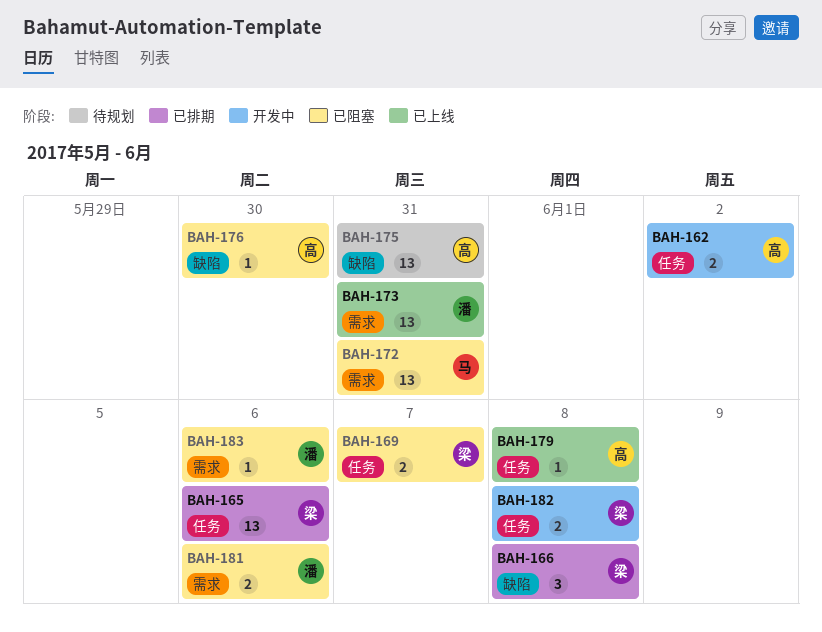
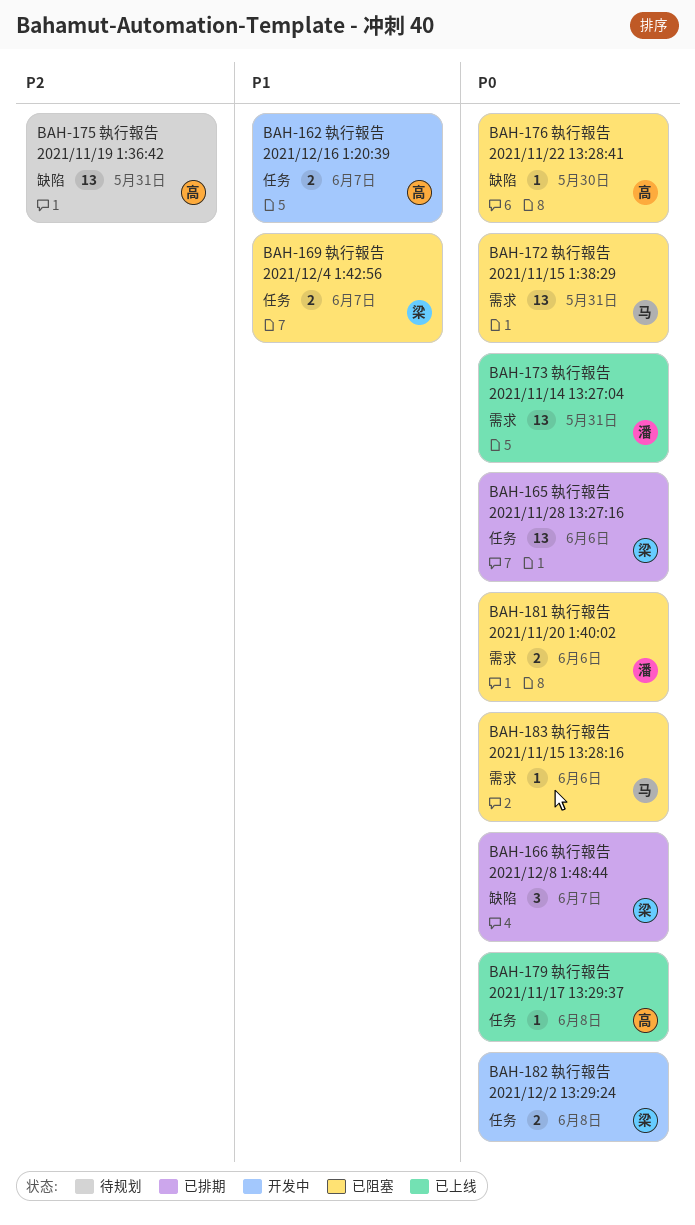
BAH-162, due: Jun 2 -> Jun 7
BAH-166, due: Jun 8 -> Jun 7
BAH-183, owner: 潘 -> 马

